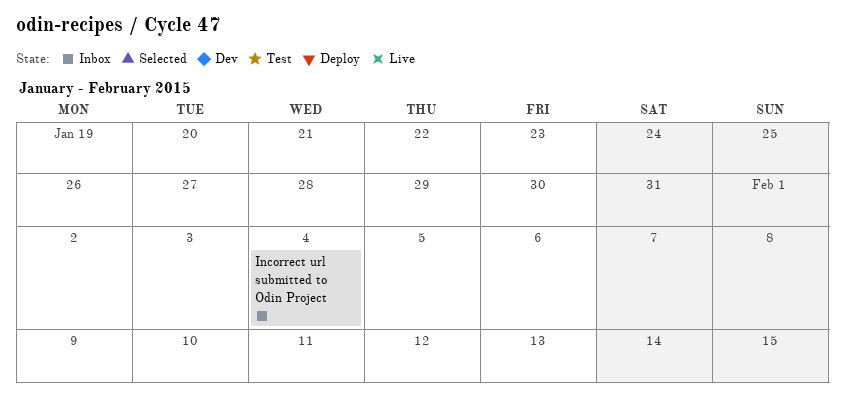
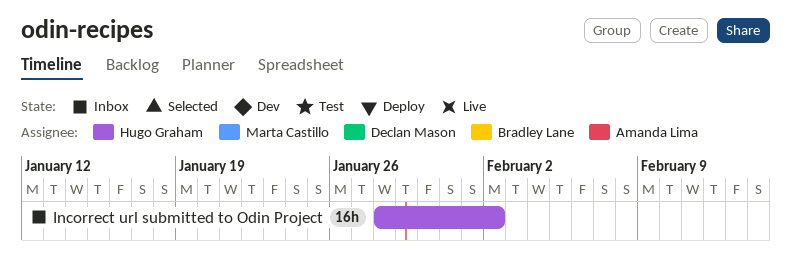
Incorrect url submitted to Odin Project, due: Feb 4 -> Feb 2

